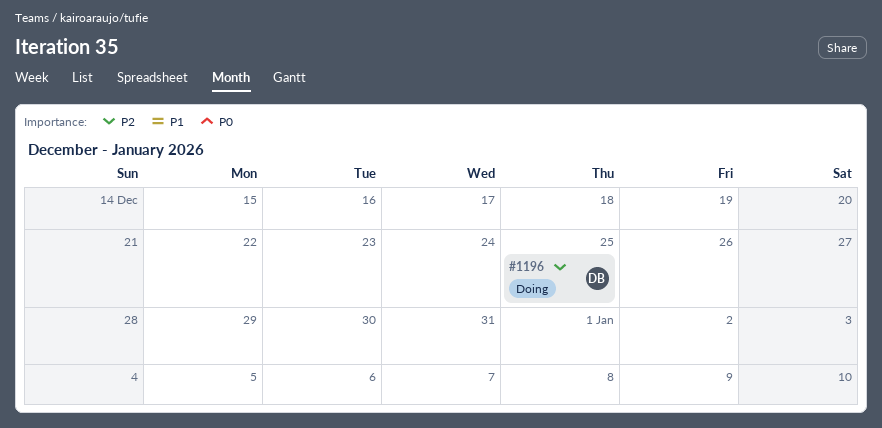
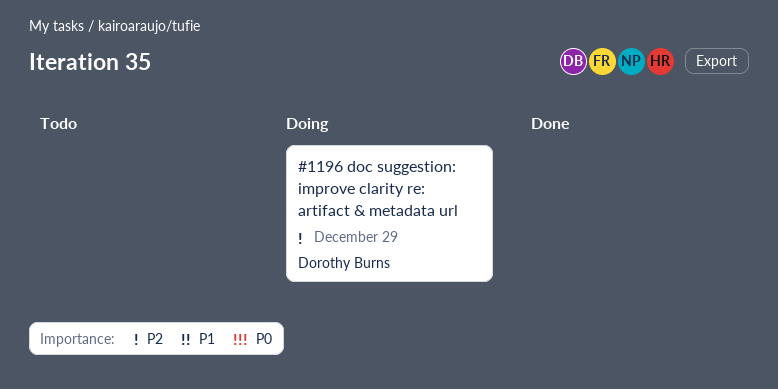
#1196, due: Dec 25 -> Dec 29

